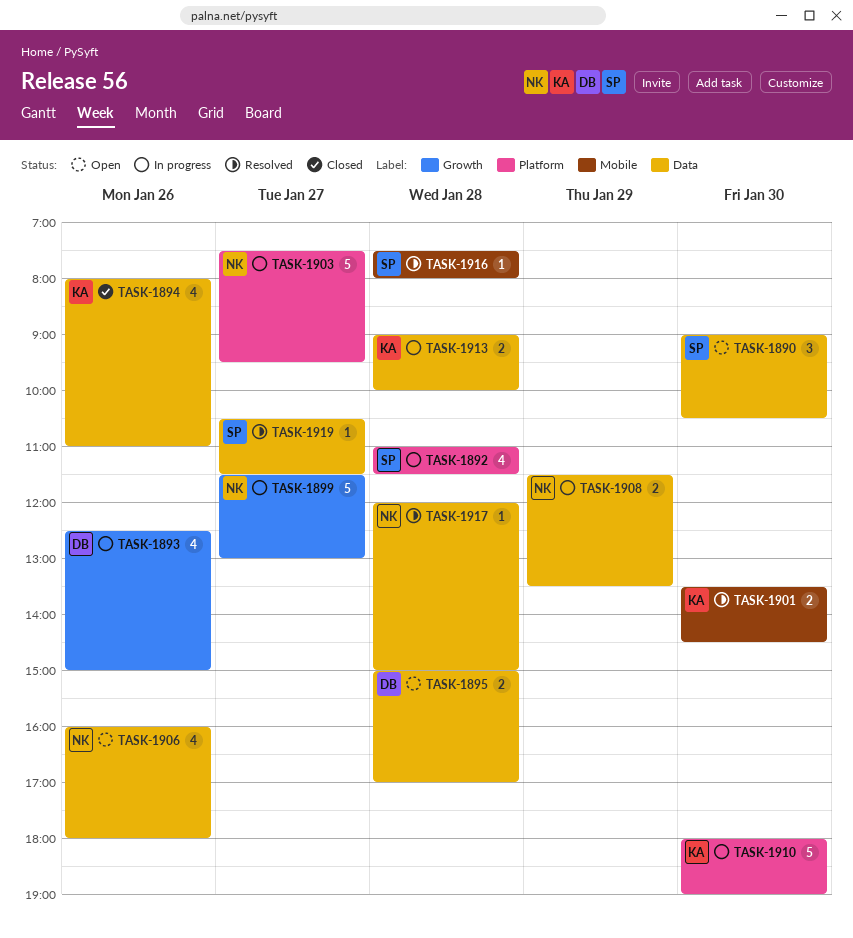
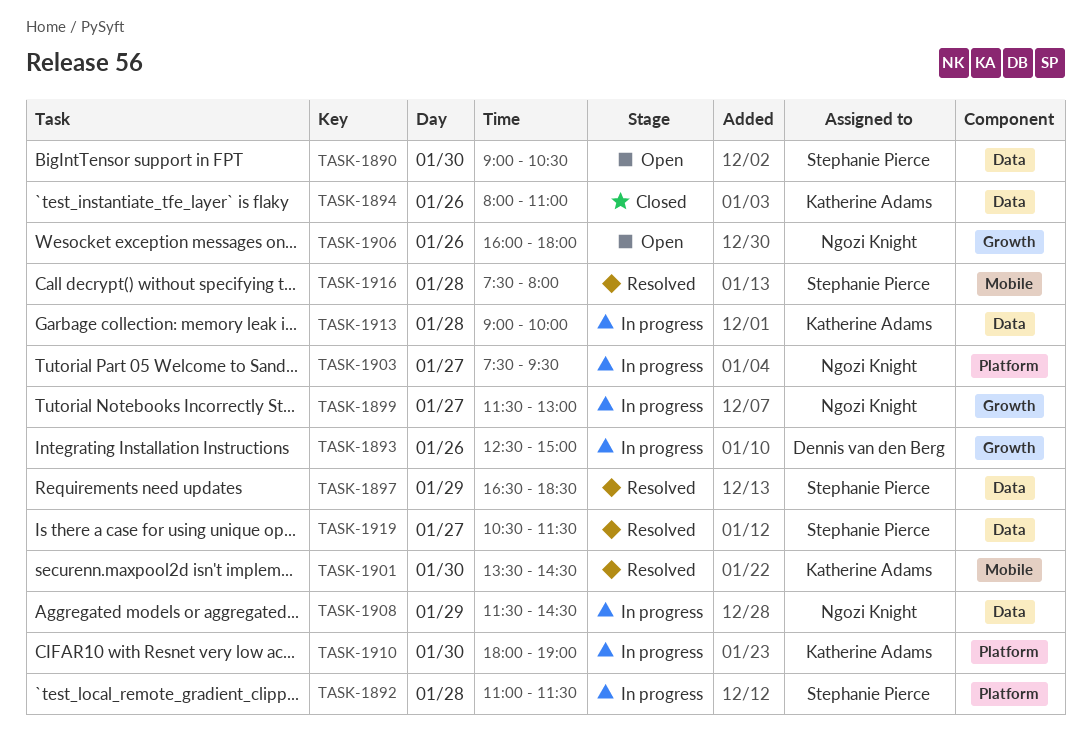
TASK-1895: present -> none
TASK-1897: none -> present
TASK-1906, label: Data -> Growth
TASK-1908, ends: 13:30 -> 14:30
TASK-1917: present -> none

